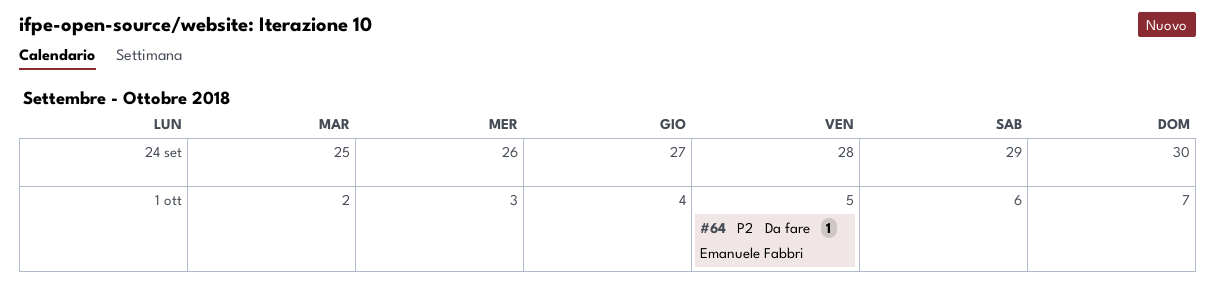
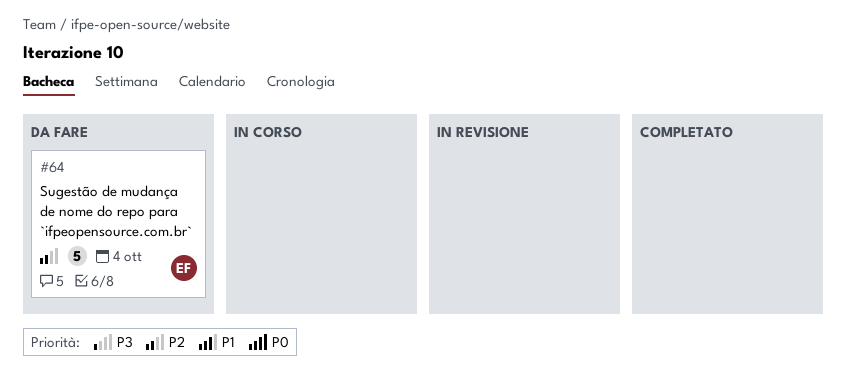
#64, estimate: 1 -> 5
#64, due: Oct 5 -> Oct 4

